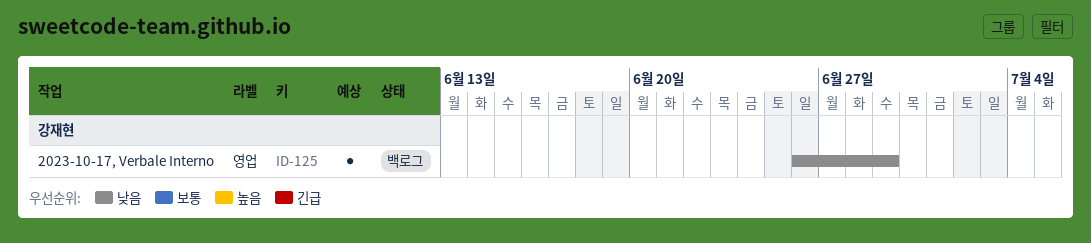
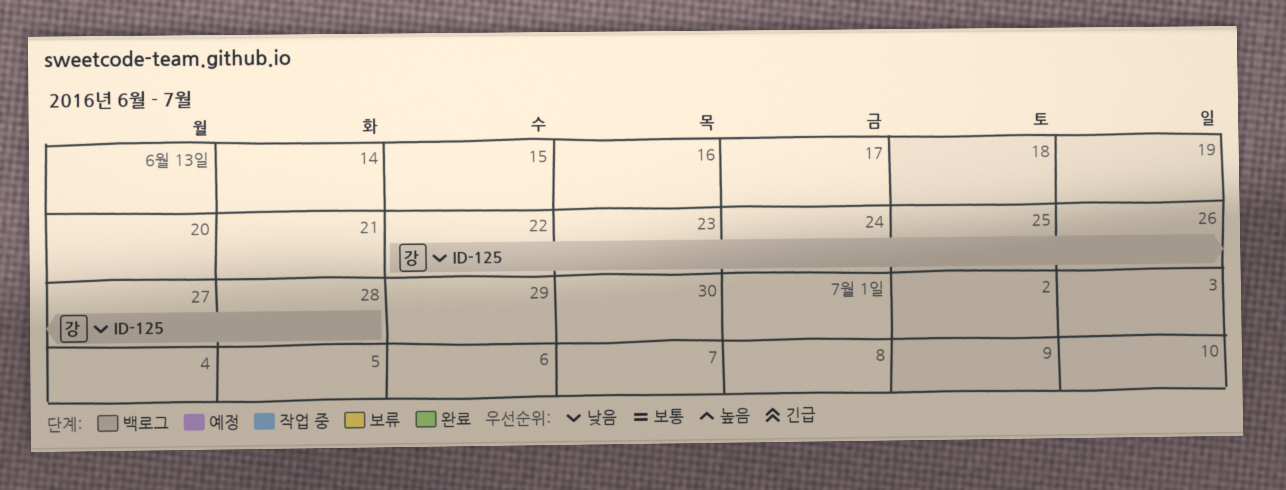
ID-125, start: Jun 26 -> Jun 22
ID-125, due: Jun 29 -> Jun 28

